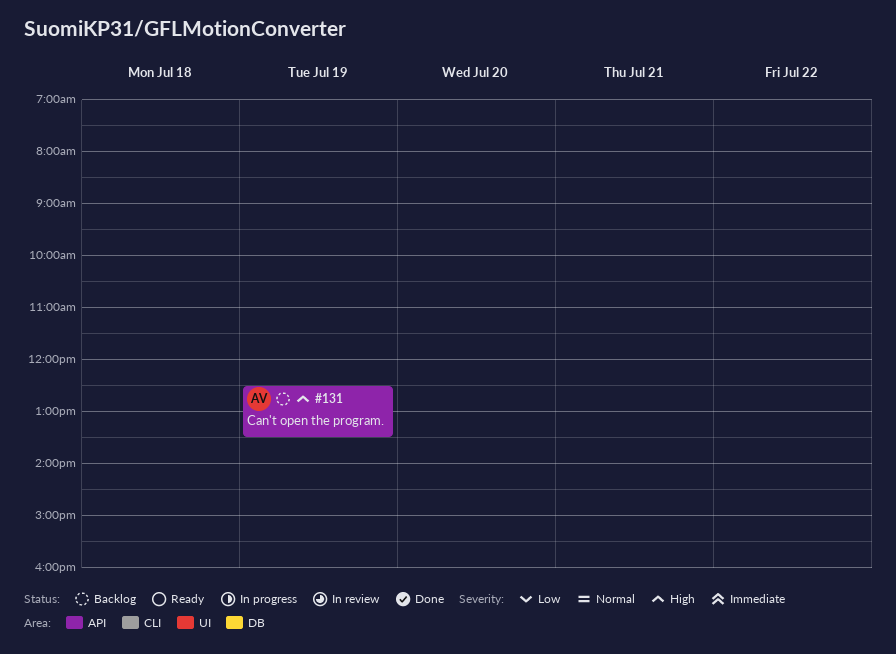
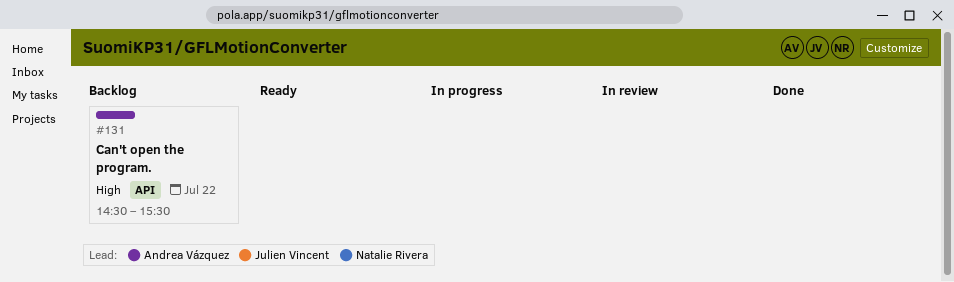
#131, day: Jul 19 -> Jul 22
#131, begins: 12:30 -> 14:30
#131, ends: 13:30 -> 15:30

